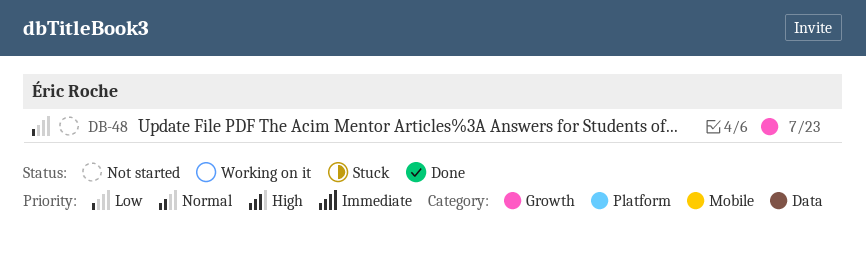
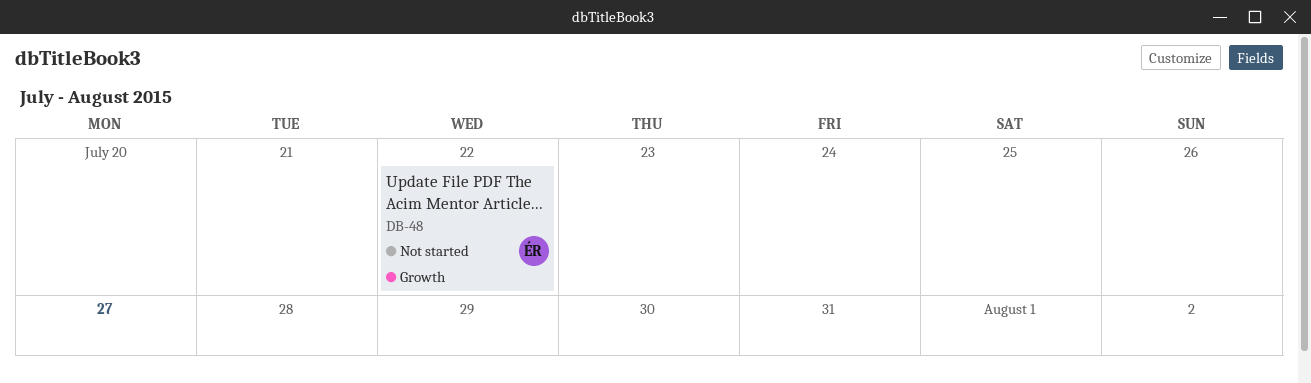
DB-48, due: Jul 23 -> Jul 22

